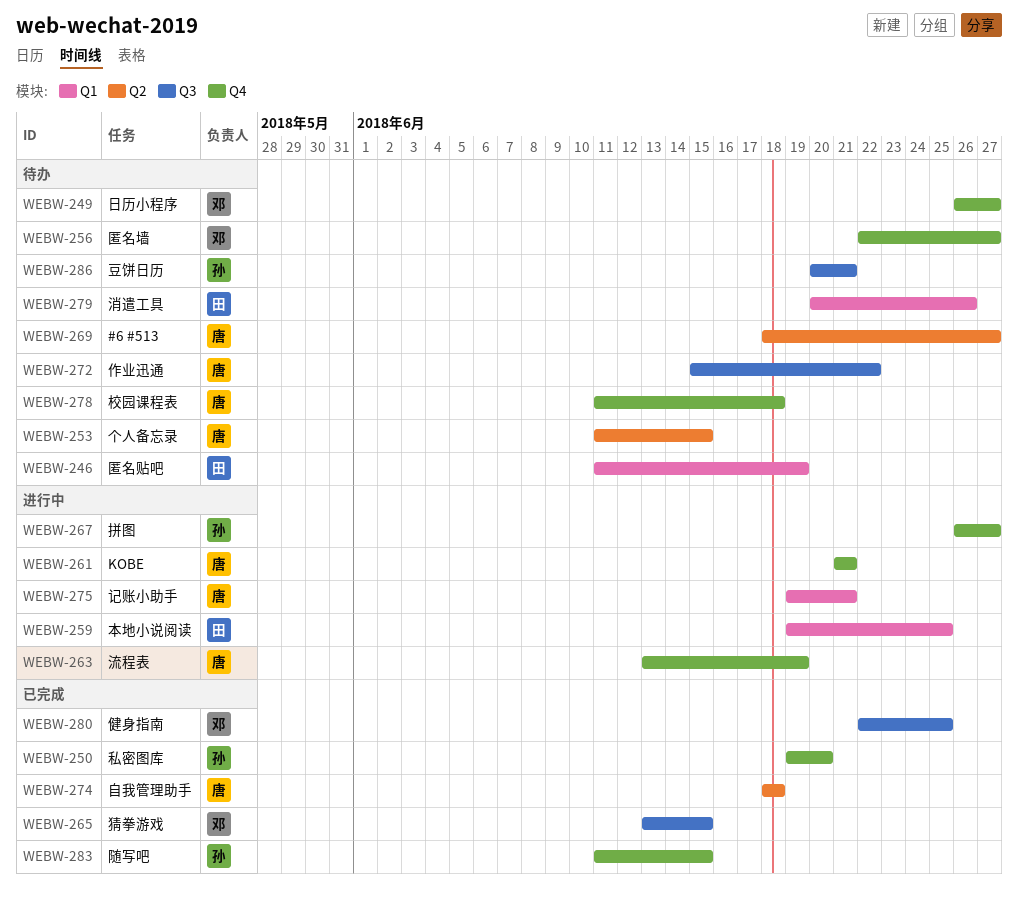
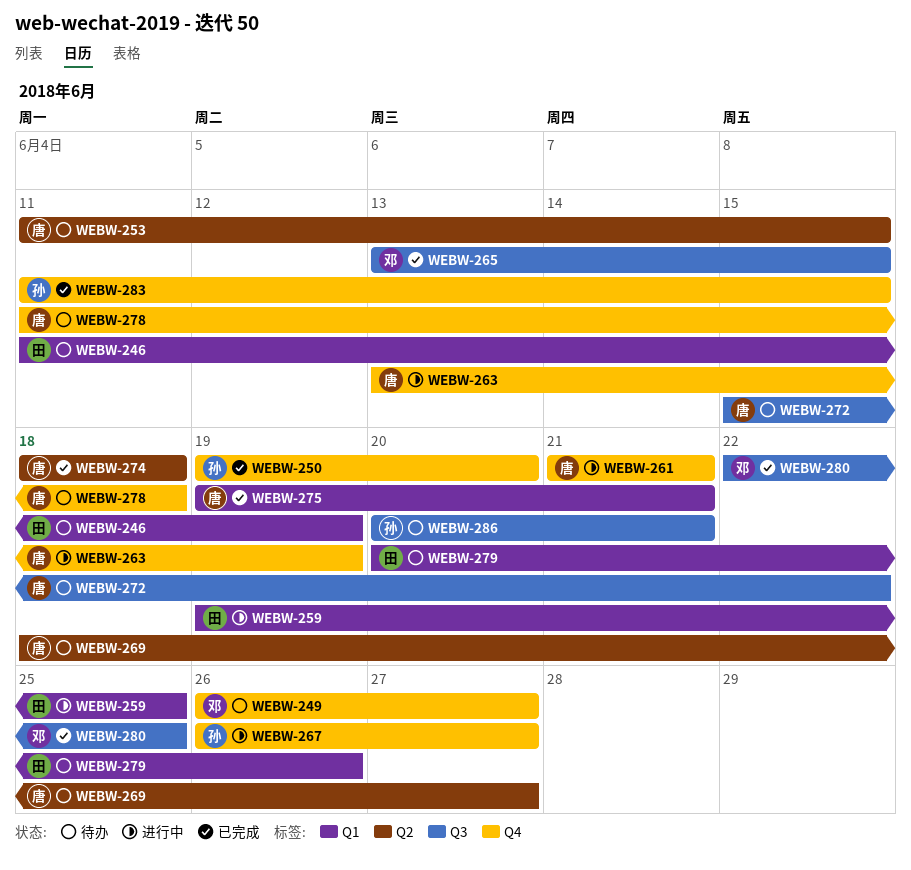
WEBW-256: present -> none
WEBW-275, status: 进行中 -> 已完成

